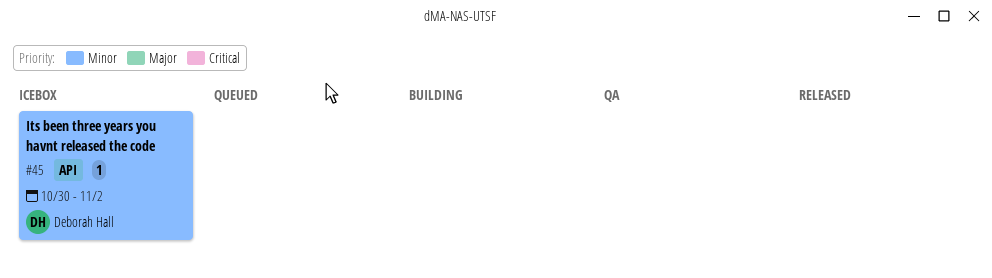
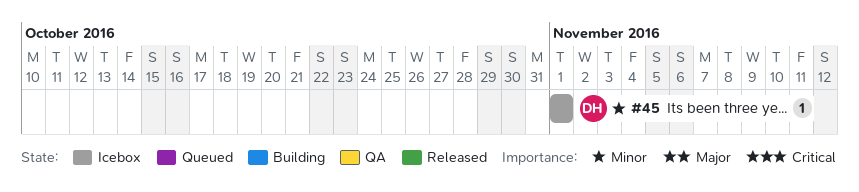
#45, start: Oct 30 -> Nov 1
#45, due: Nov 2 -> Nov 1

